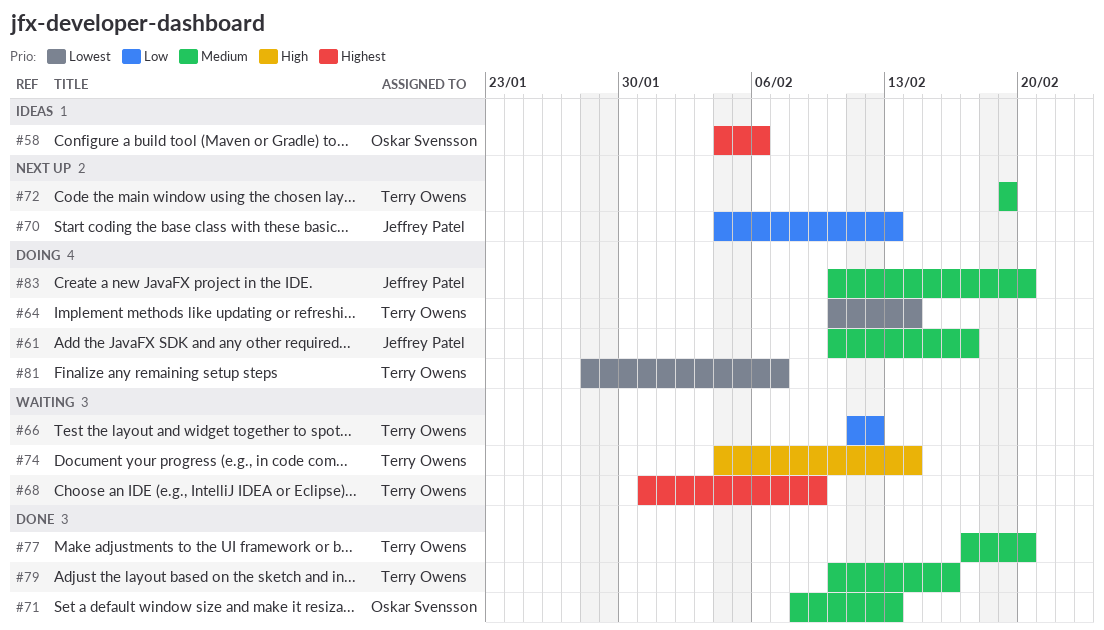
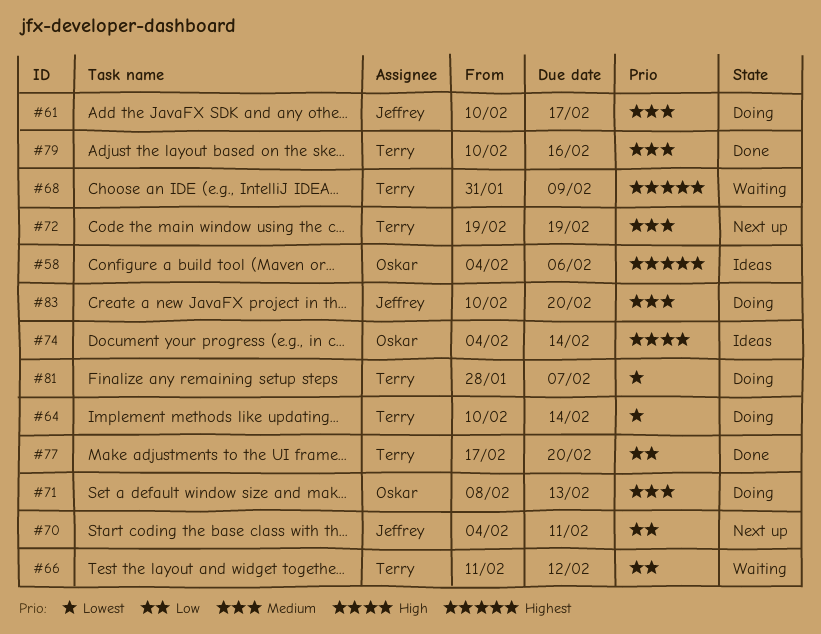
#70, due: Feb 13 -> Feb 11
#71, status: Done -> Doing
#74, status: Waiting -> Ideas
#74, owner: Terry Owens -> Oskar Svensson
#77, priority: Medium -> Low

